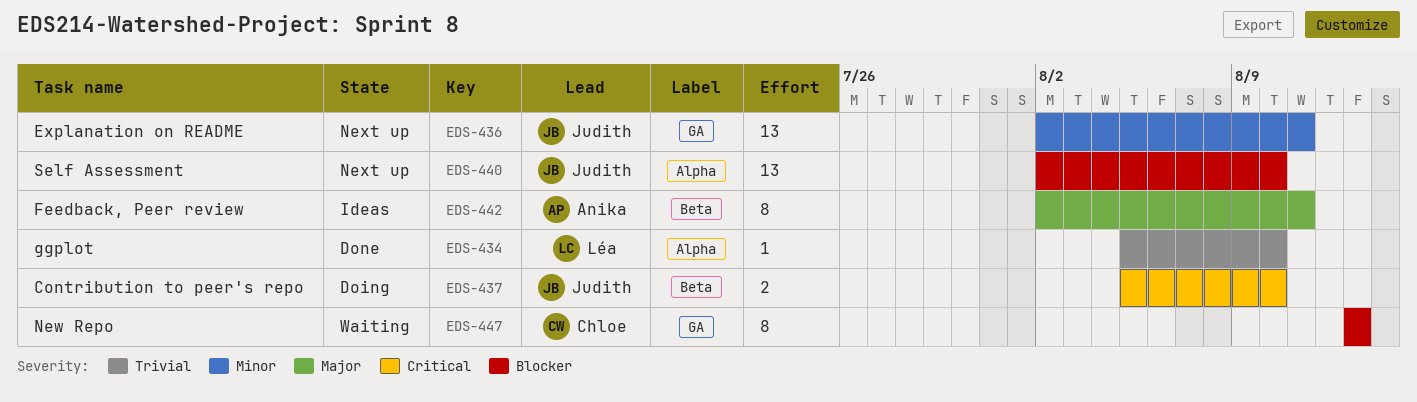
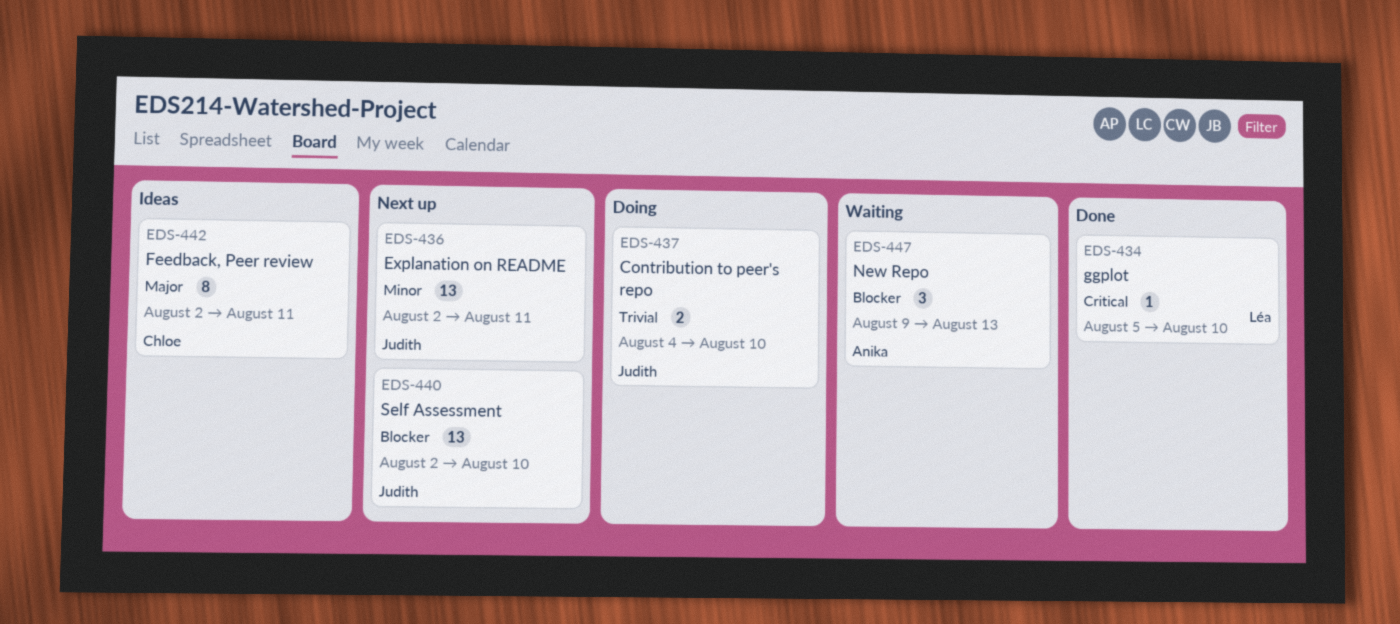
EDS-434, priority: Trivial -> Critical
EDS-437, priority: Critical -> Trivial
EDS-437, start: Aug 5 -> Aug 4
EDS-442, owner: Anika -> Chloe
EDS-447, owner: Chloe -> Anika
EDS-447, estimate: 8 -> 3
EDS-447, start: Aug 13 -> Aug 9

